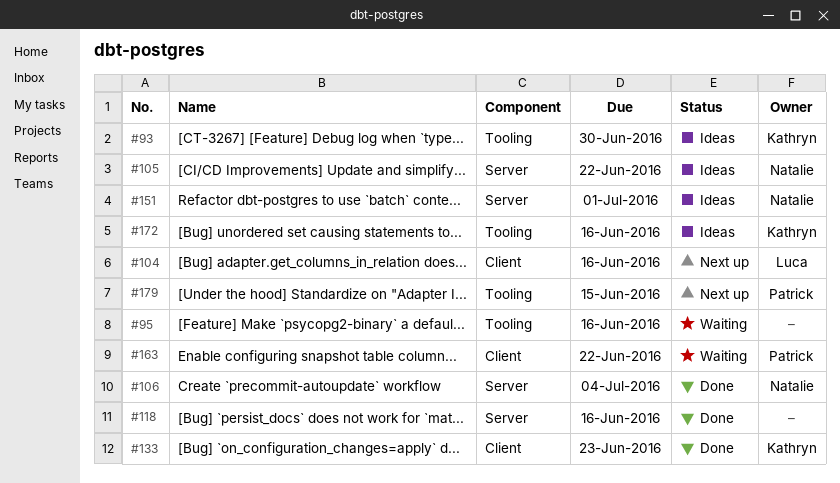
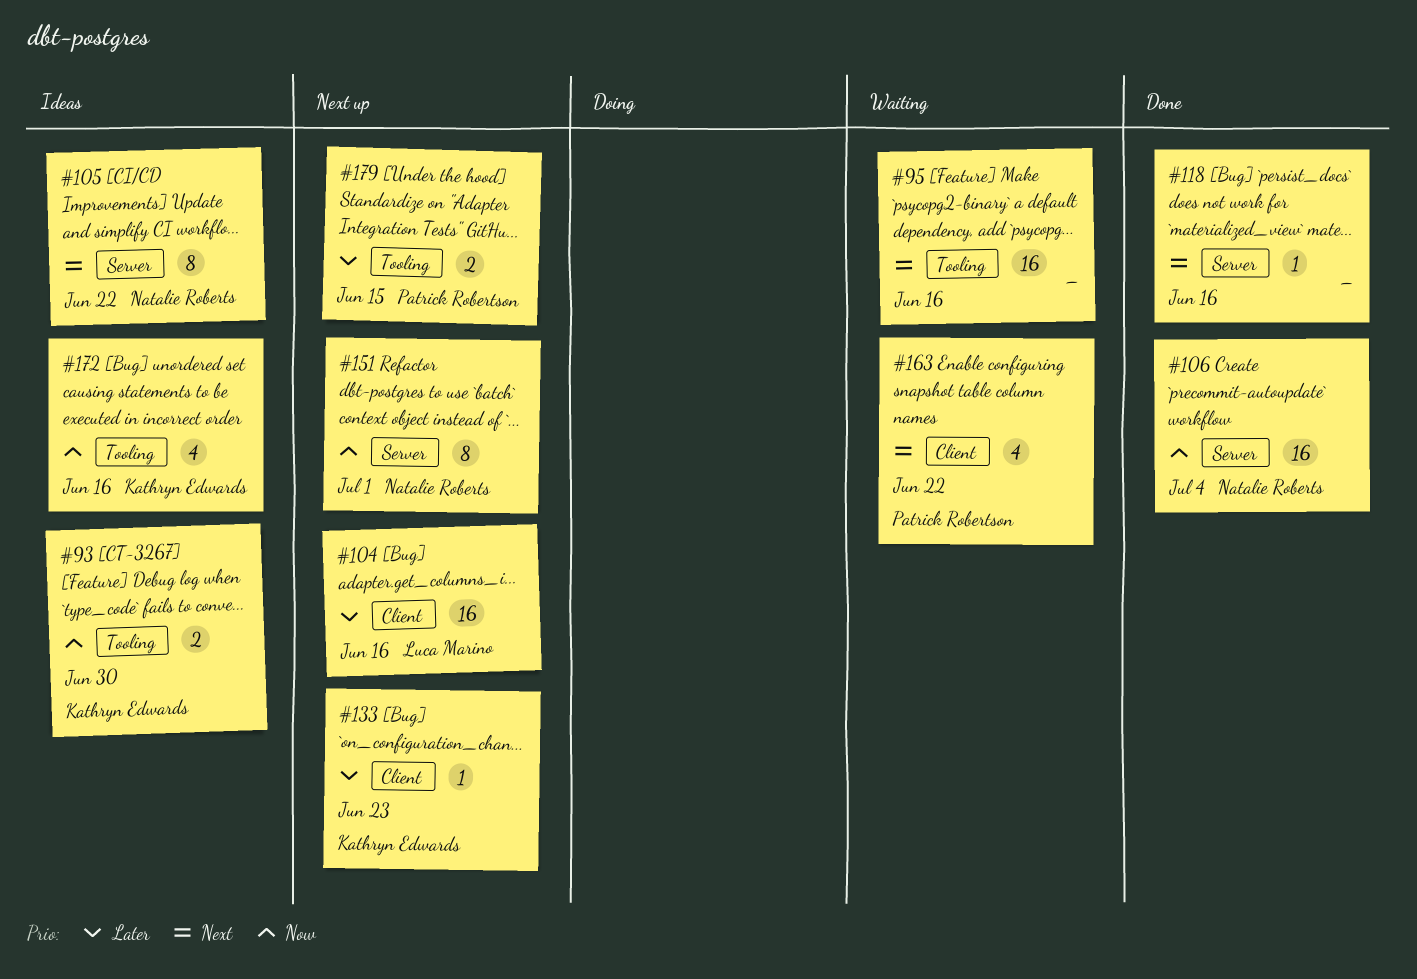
#133, status: Done -> Next up
#151, status: Ideas -> Next up

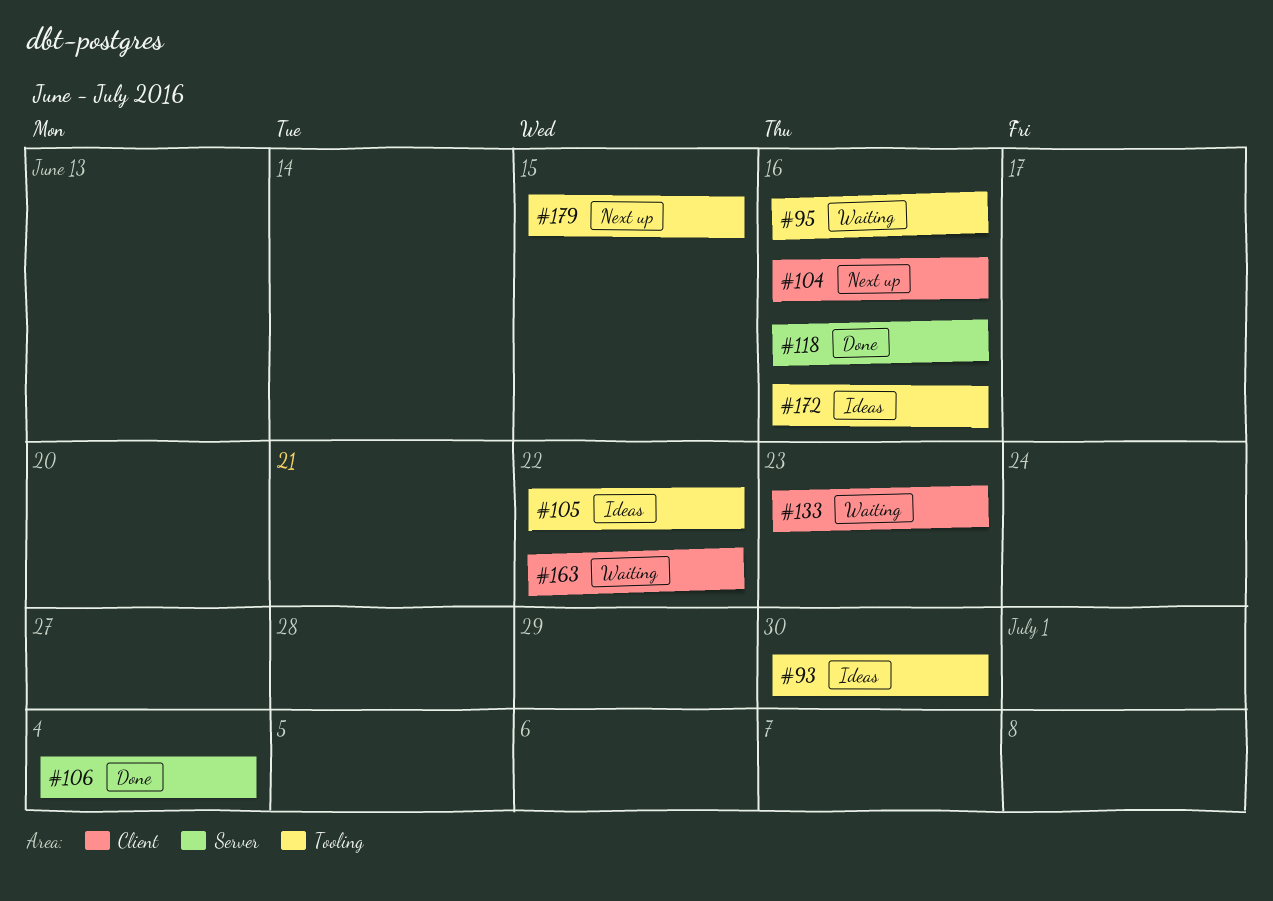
#105, label: Server -> Tooling
#133, status: Next up -> Waiting
#151: present -> none

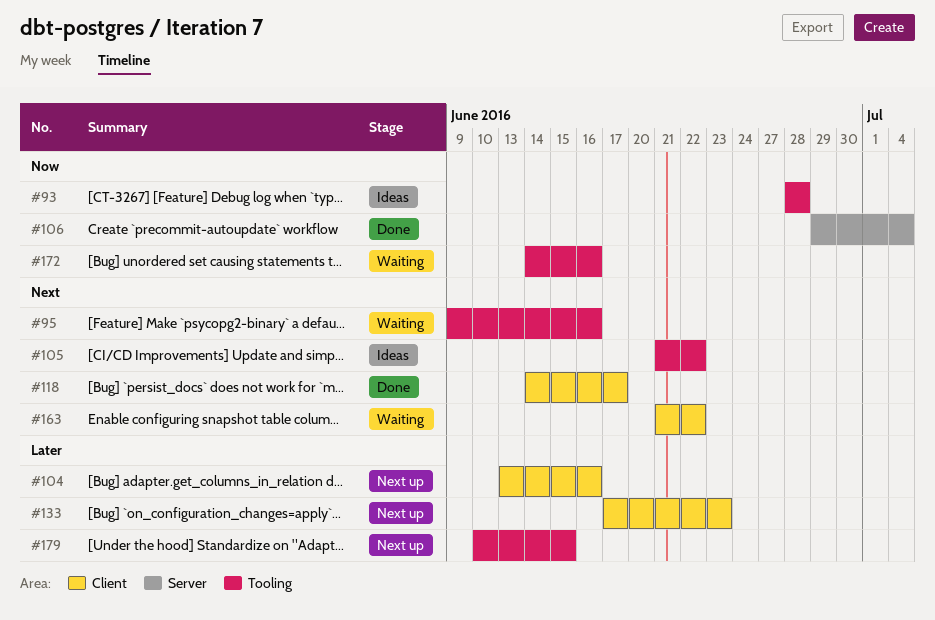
#93, due: Jun 30 -> Jun 28
#118, label: Server -> Client
#118, due: Jun 16 -> Jun 17
#133, status: Waiting -> Next up
#172, status: Ideas -> Waiting

